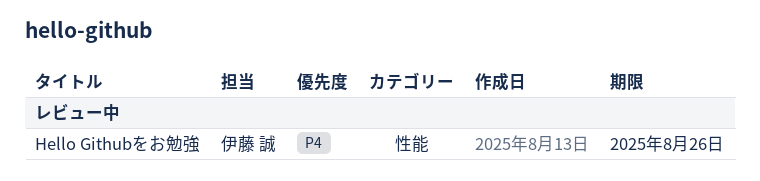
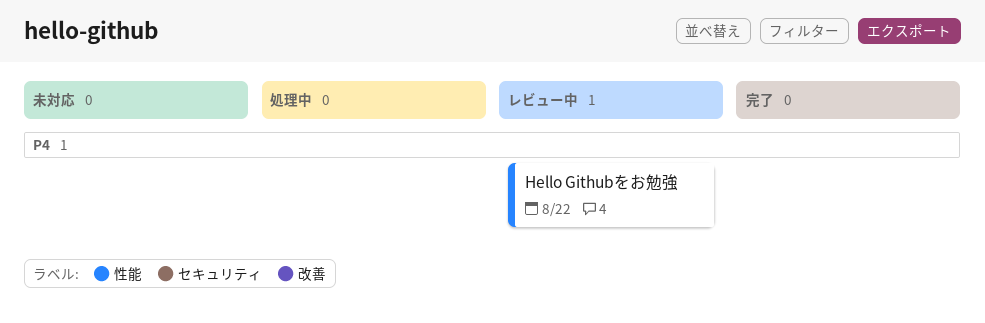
Hello Githubをお勉強, due: Aug 26 -> Aug 22

